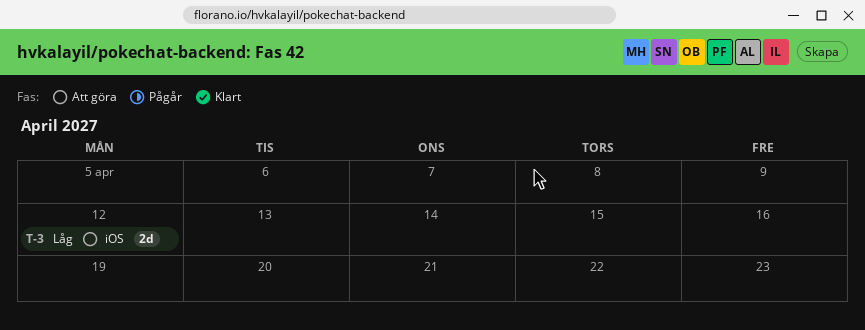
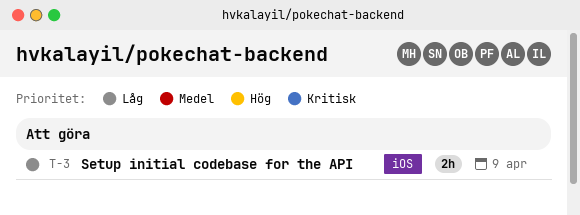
T-3, estimate: 2d -> 2h
T-3, due: Apr 12 -> Apr 9

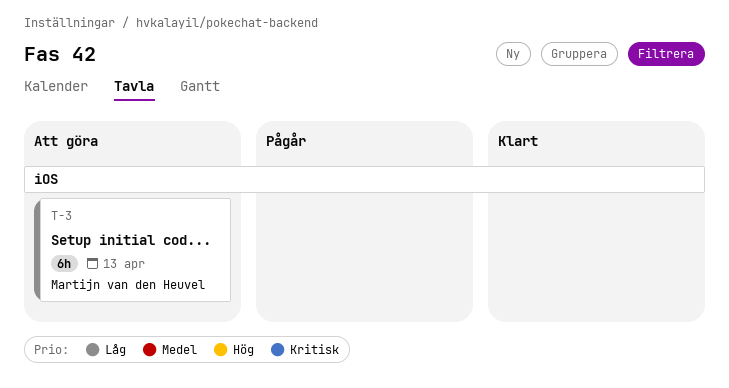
T-3, estimate: 2h -> 6h
T-3, due: Apr 9 -> Apr 13

